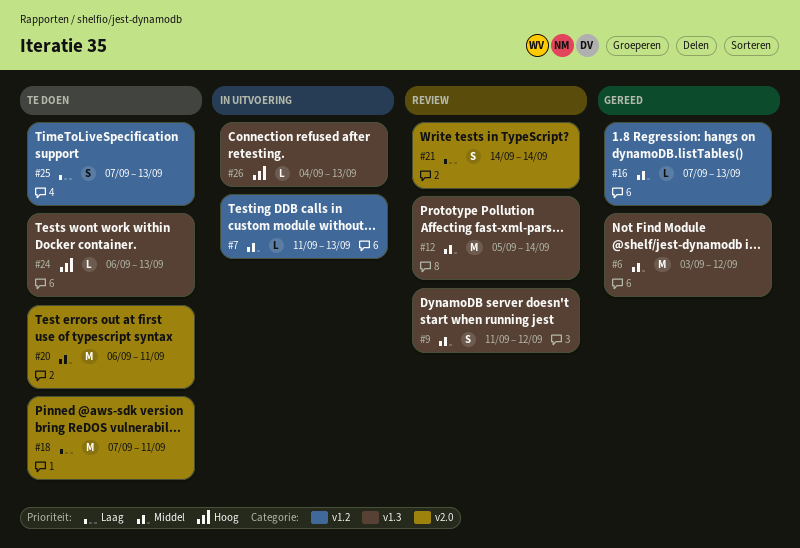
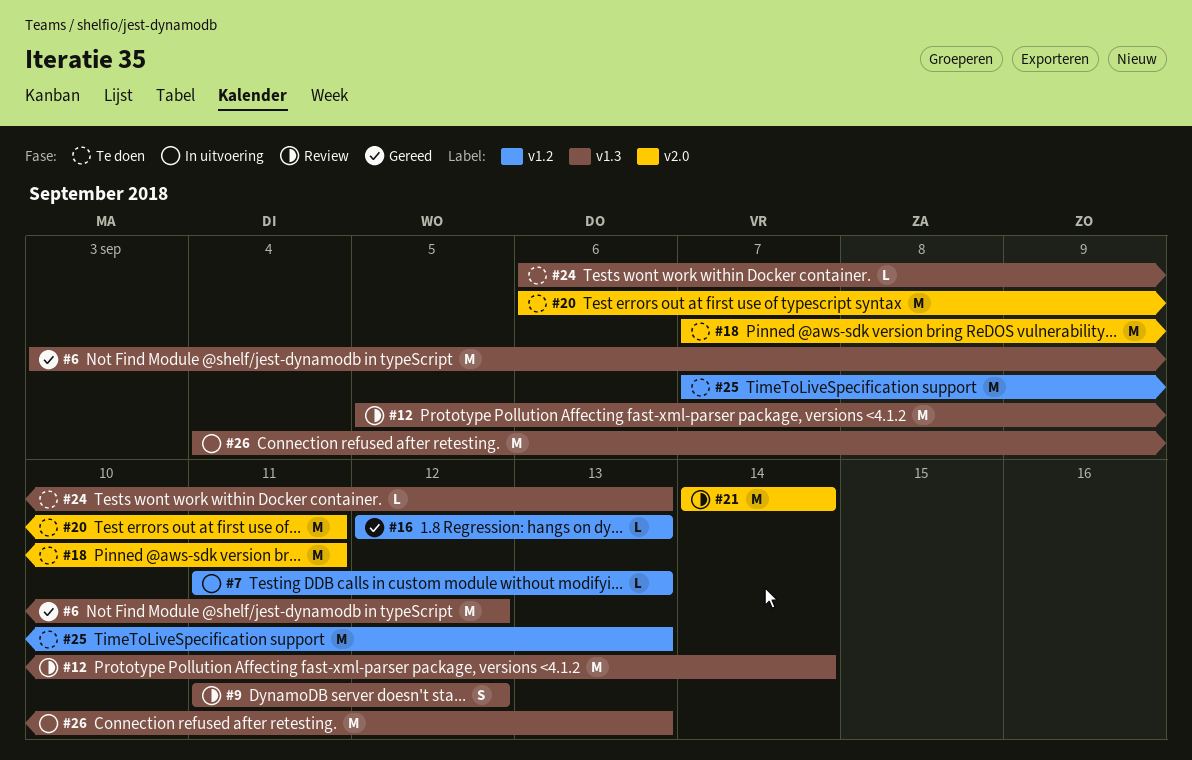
#16, start: Sep 7 -> Sep 12
#21, estimate: S -> M
#25, estimate: S -> M
#26, estimate: L -> M

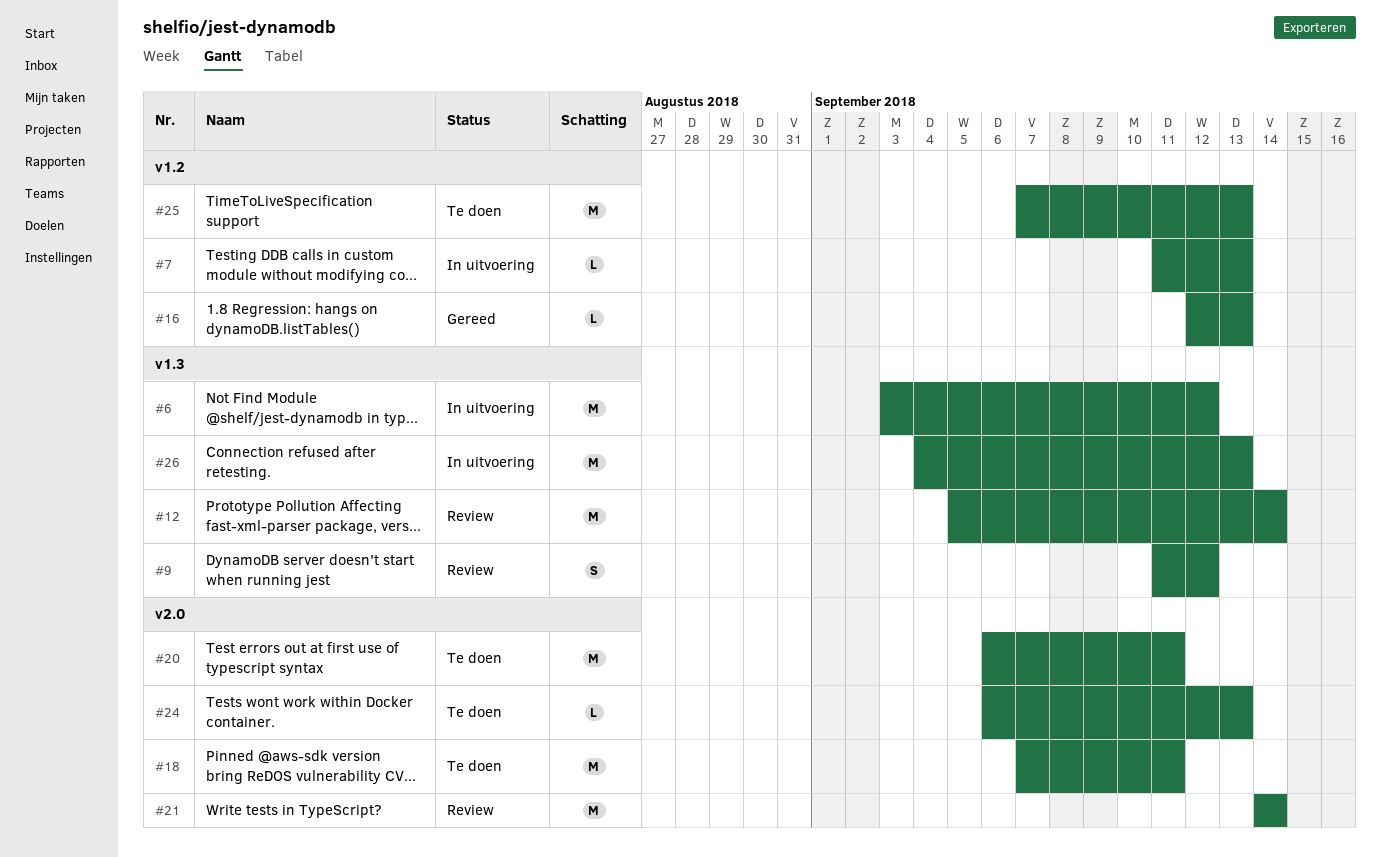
#6, status: Gereed -> In uitvoering
#24, label: v1.3 -> v2.0

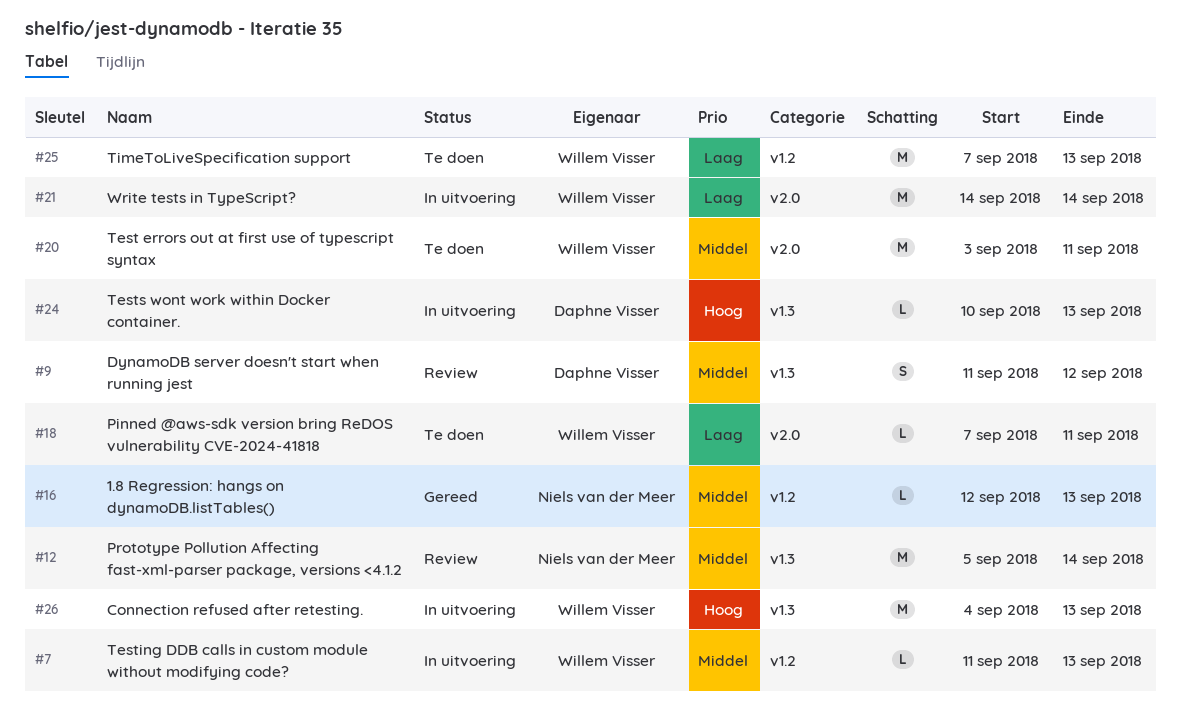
#6: present -> none
#18, estimate: M -> L
#20, start: Sep 6 -> Sep 3
#21, status: Review -> In uitvoering
#24, status: Te doen -> In uitvoering
#24, label: v2.0 -> v1.3
#24, start: Sep 6 -> Sep 10

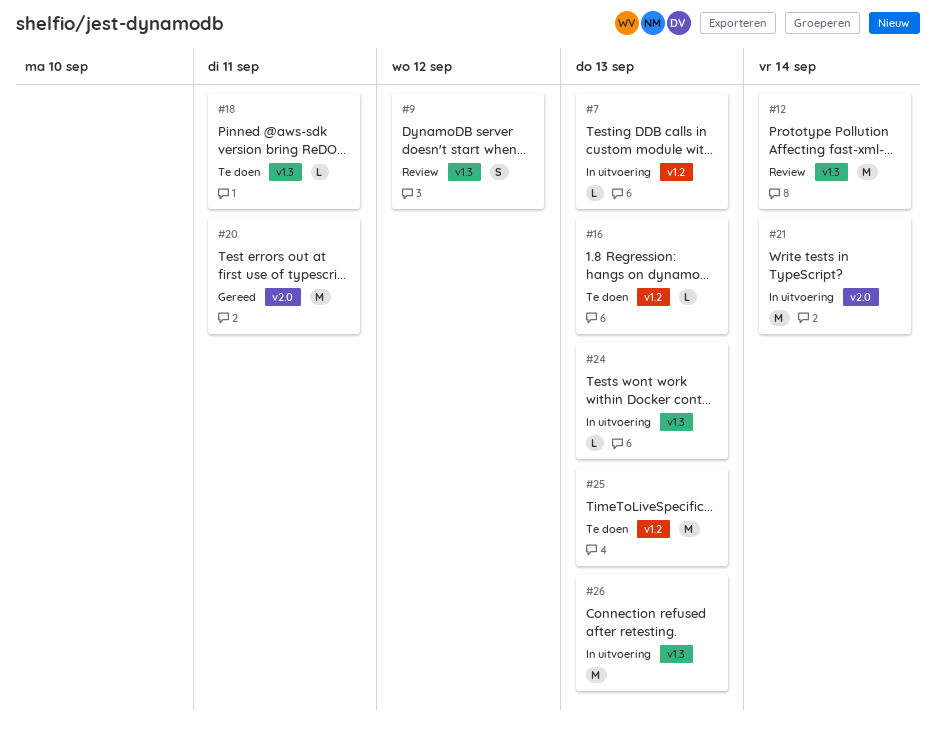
#16, status: Gereed -> Te doen
#18, label: v2.0 -> v1.3
#20, status: Te doen -> Gereed

